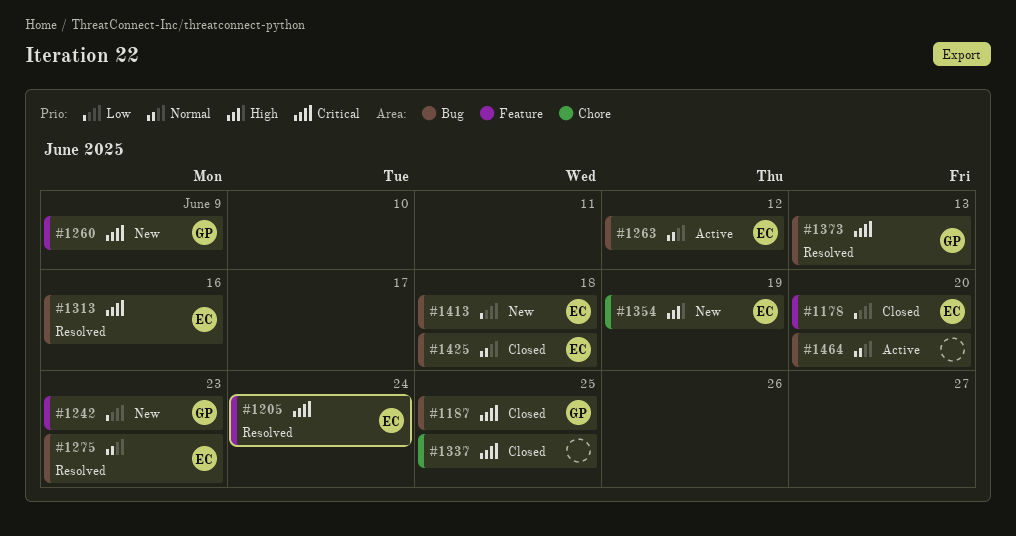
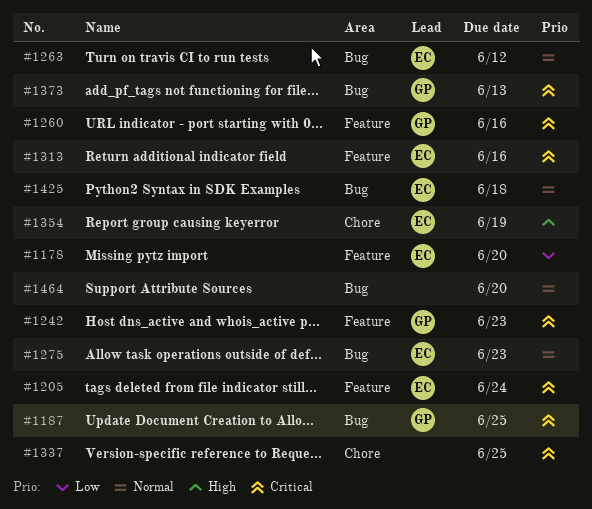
#1242, priority: Low -> Critical
#1260, due: Jun 9 -> Jun 16
#1313, label: Bug -> Feature
#1413: present -> none

